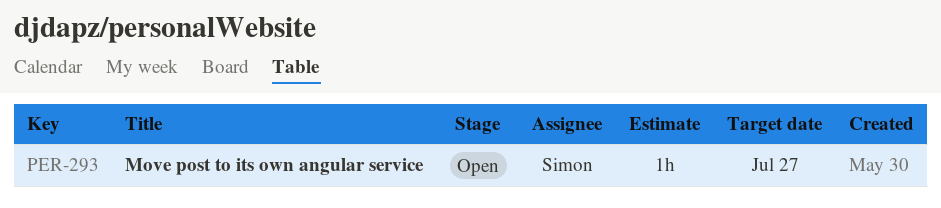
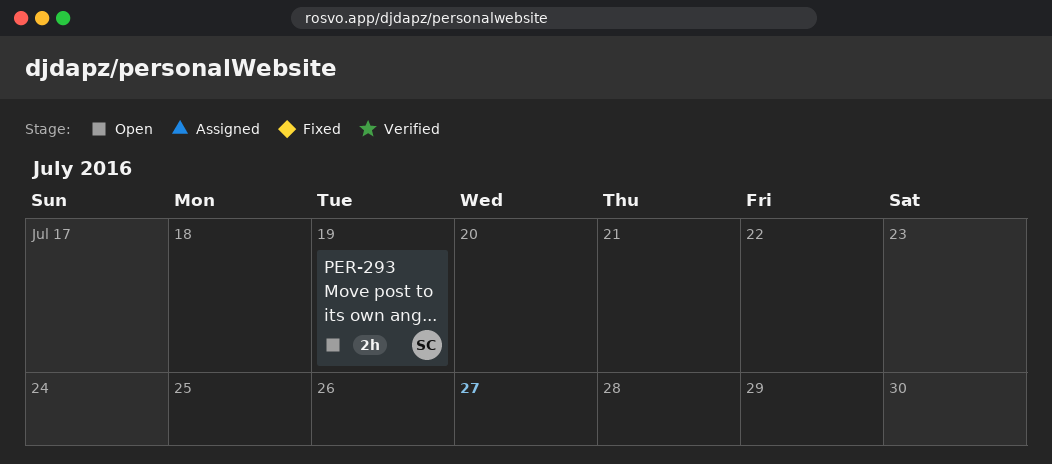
PER-293, estimate: 1h -> 2h
PER-293, due: Jul 27 -> Jul 19

